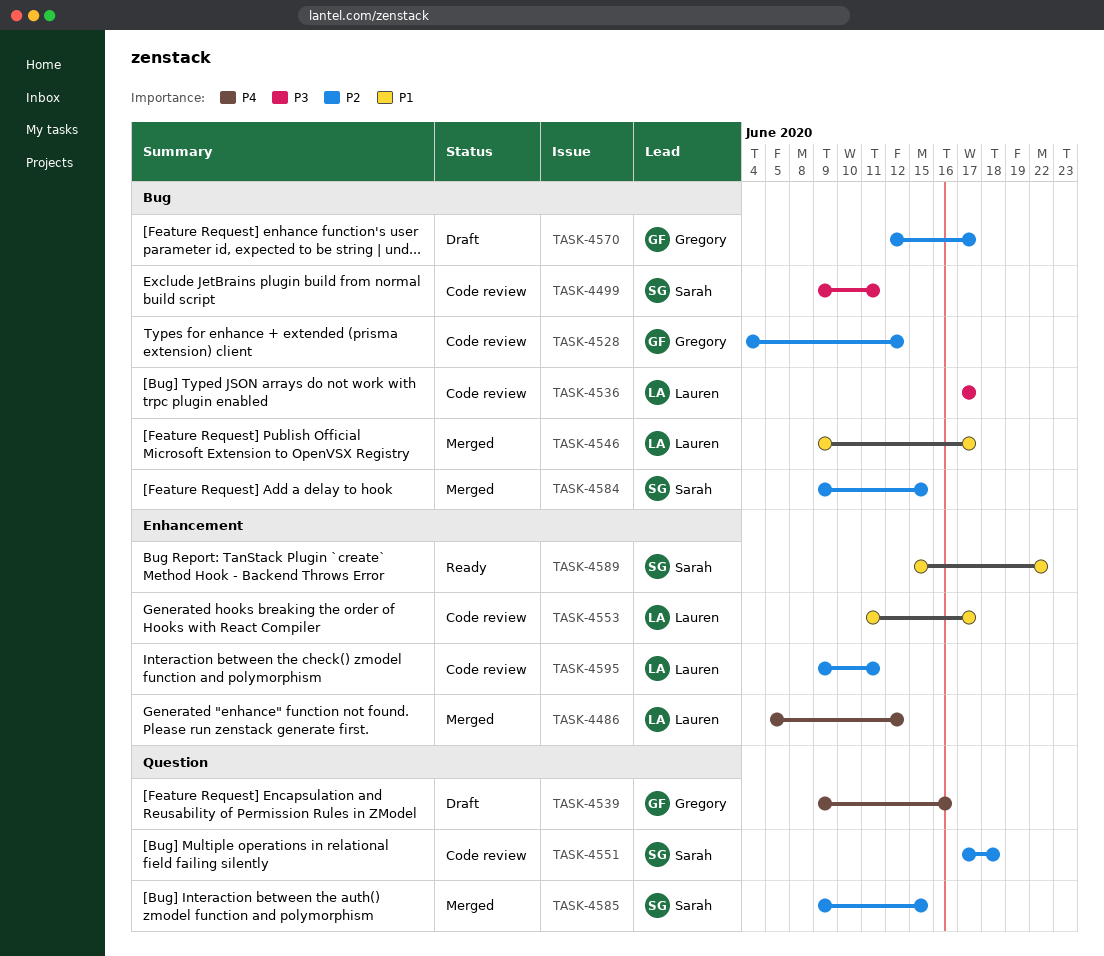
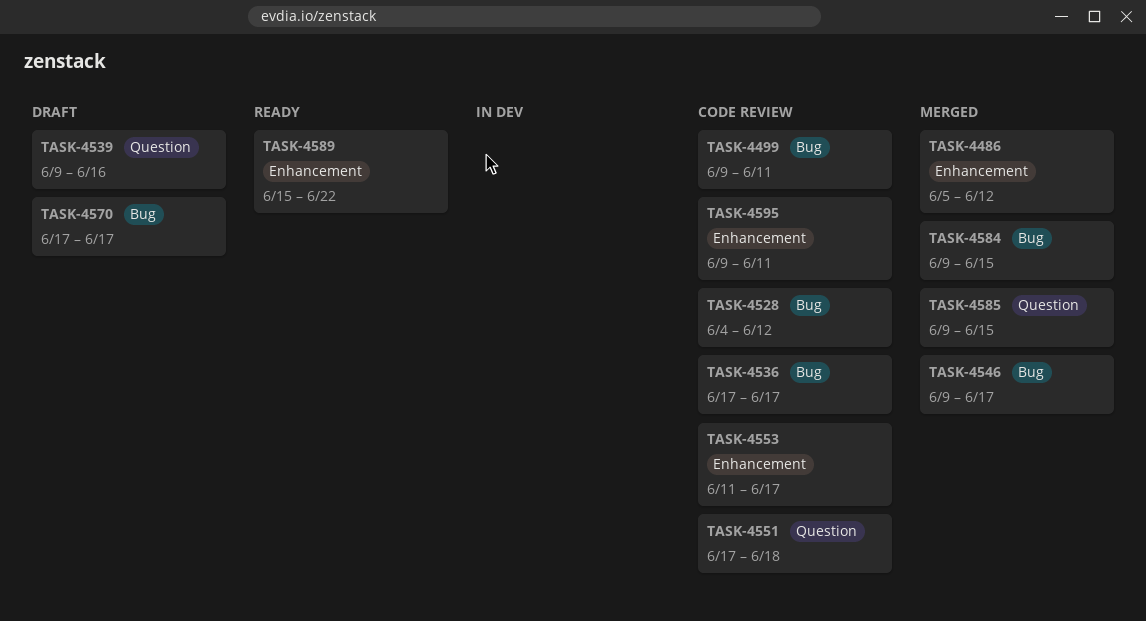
TASK-4570, start: Jun 12 -> Jun 17

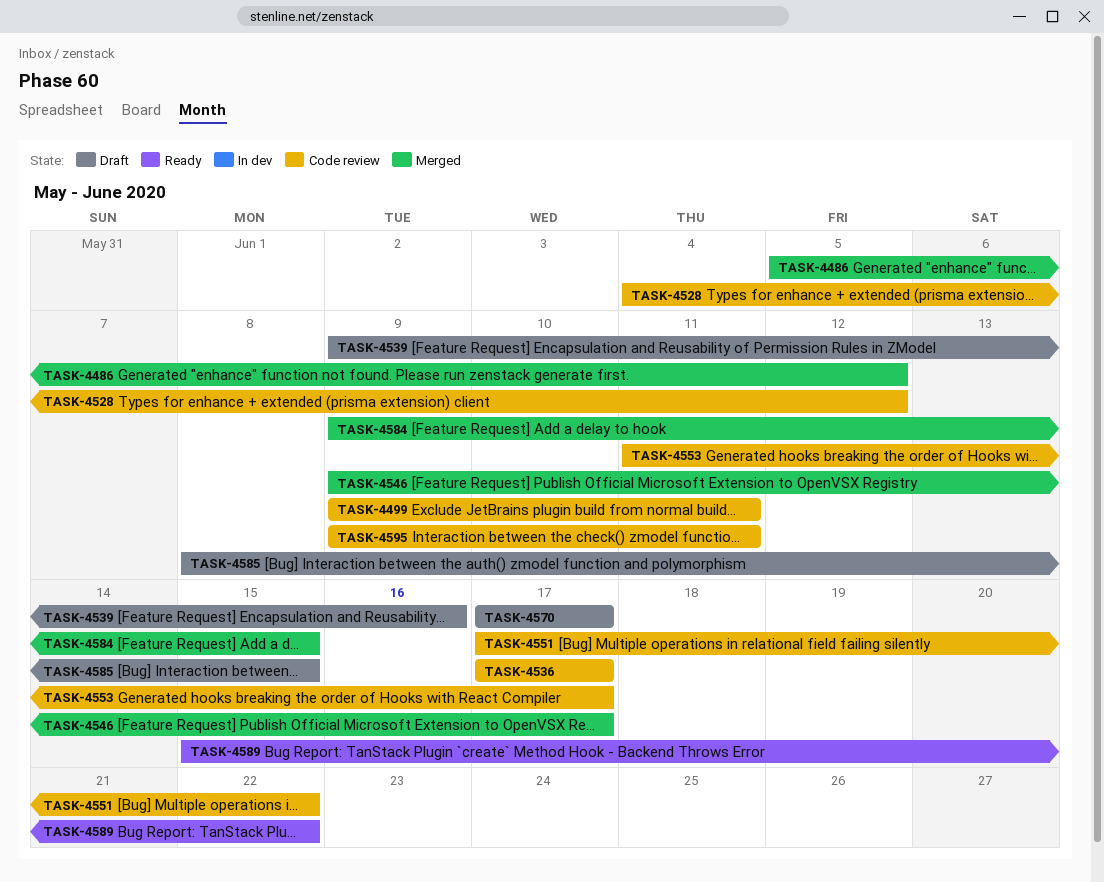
TASK-4551, due: Jun 18 -> Jun 22
TASK-4585, status: Merged -> Draft
TASK-4585, start: Jun 9 -> Jun 8

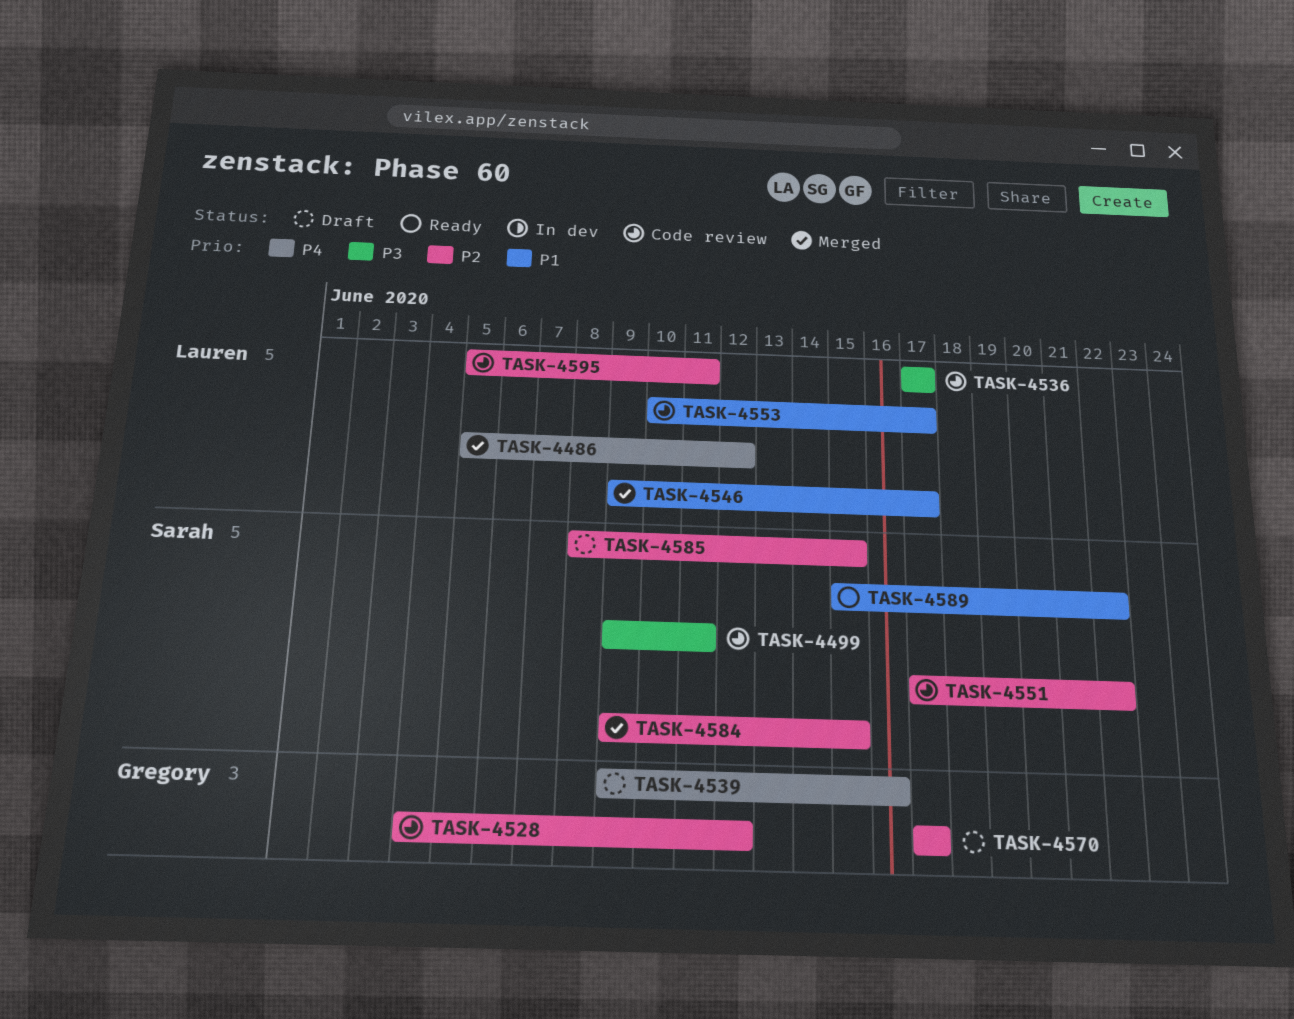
TASK-4553, start: Jun 11 -> Jun 10
TASK-4595, start: Jun 9 -> Jun 5

